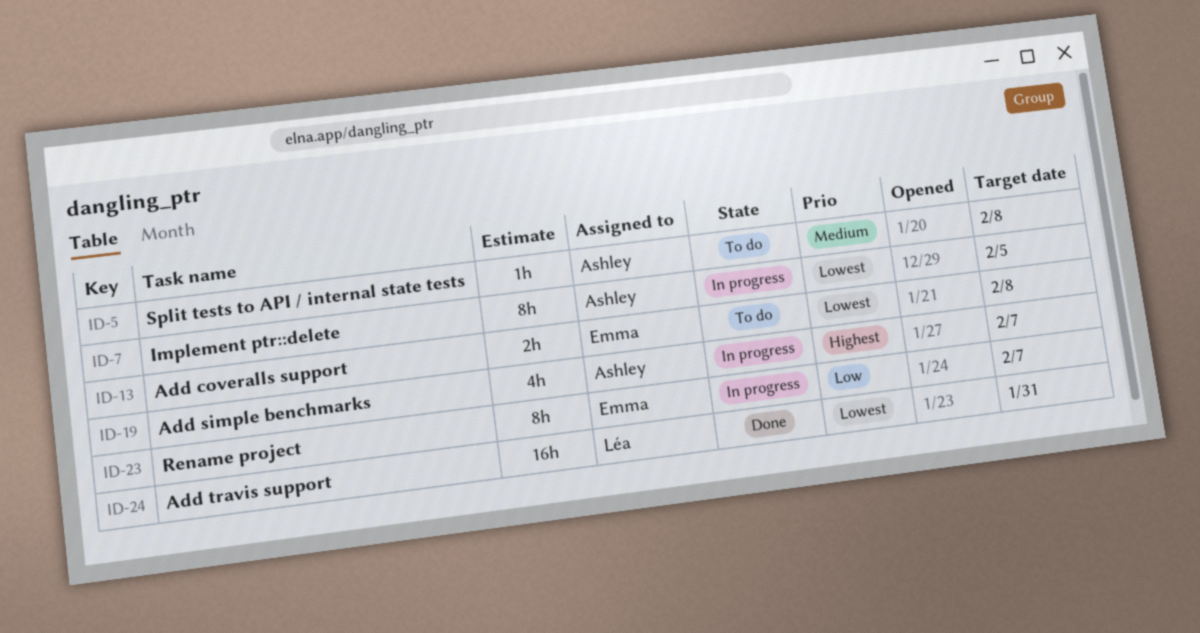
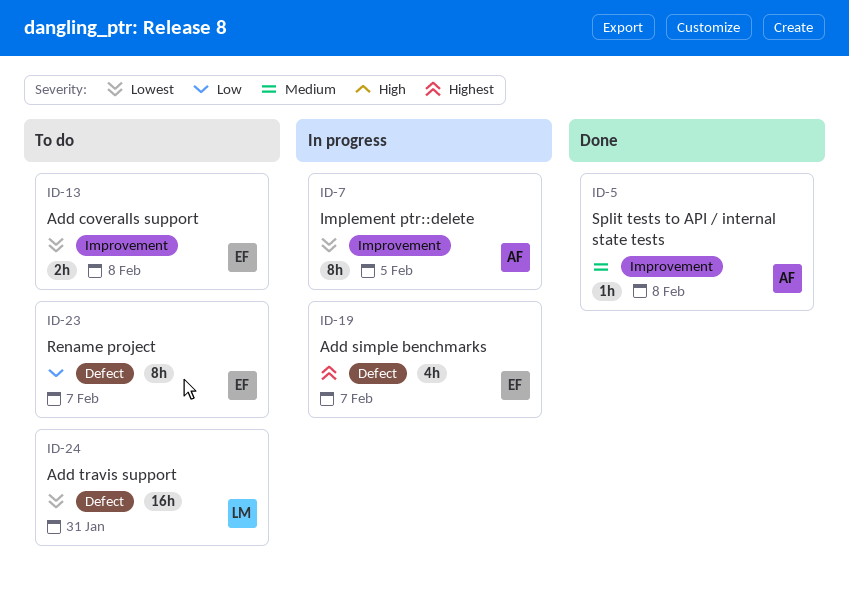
ID-5, status: To do -> Done
ID-19, owner: Ashley -> Emma
ID-23, status: In progress -> To do
ID-24, status: Done -> To do

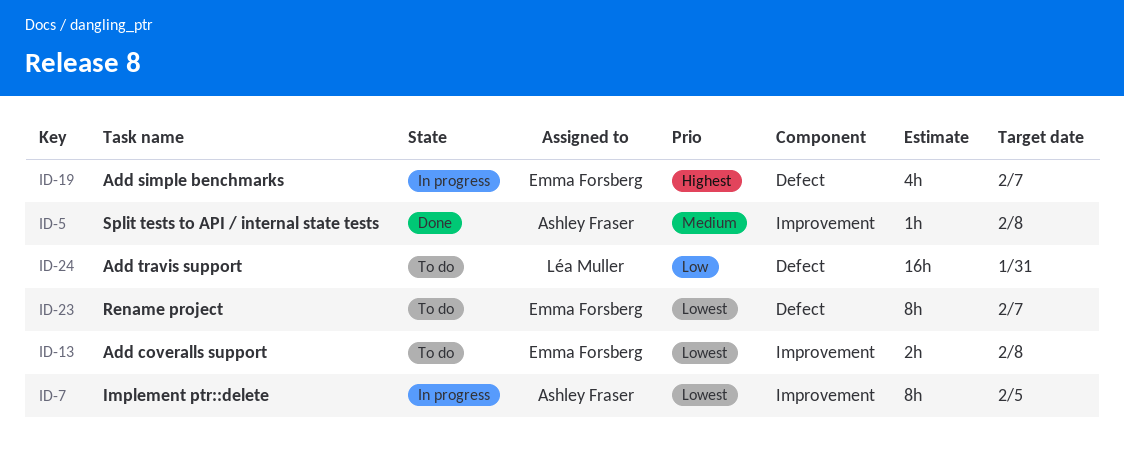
ID-23, priority: Low -> Lowest
ID-24, priority: Lowest -> Low

